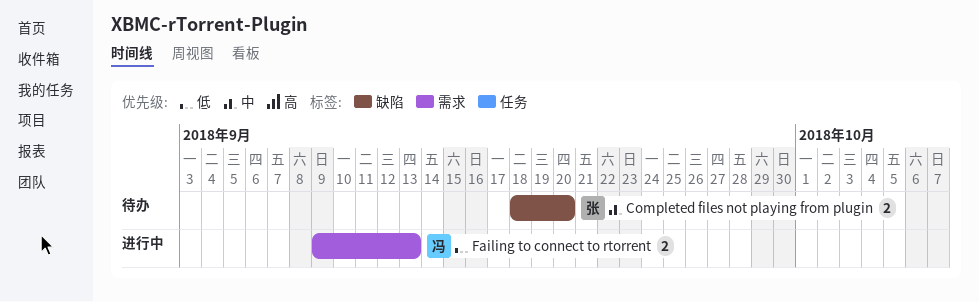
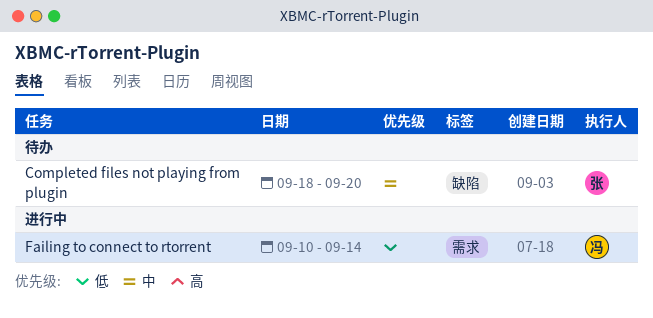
Failing to connect to rtorrent, start: Sep 9 -> Sep 10
Failing to connect to rtorrent, due: Sep 13 -> Sep 14

